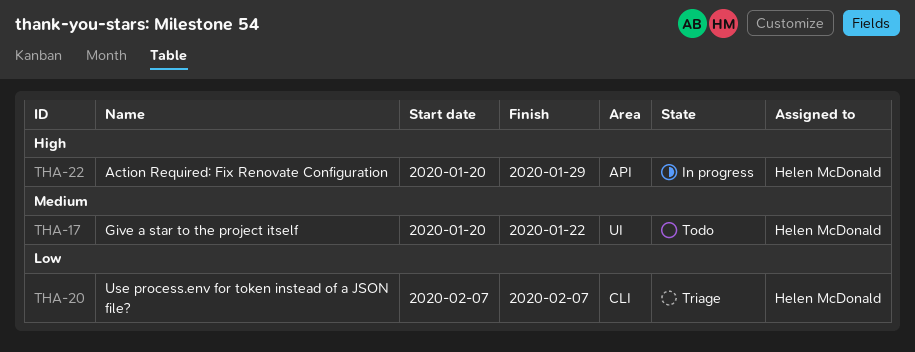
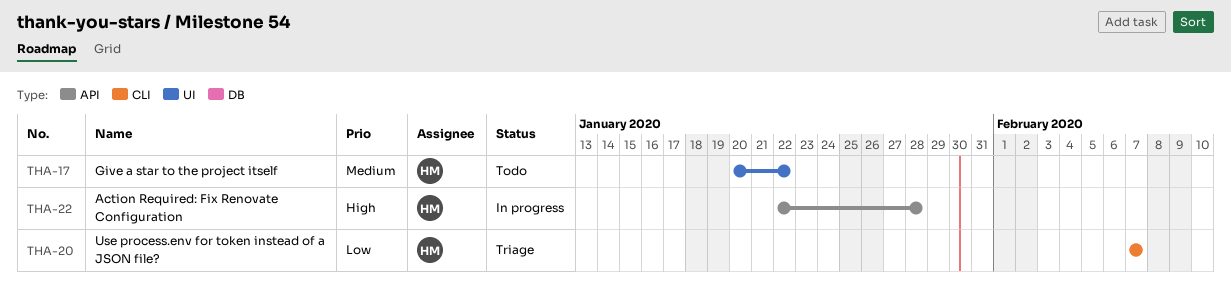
THA-22, start: Jan 20 -> Jan 22
THA-22, due: Jan 29 -> Jan 28

